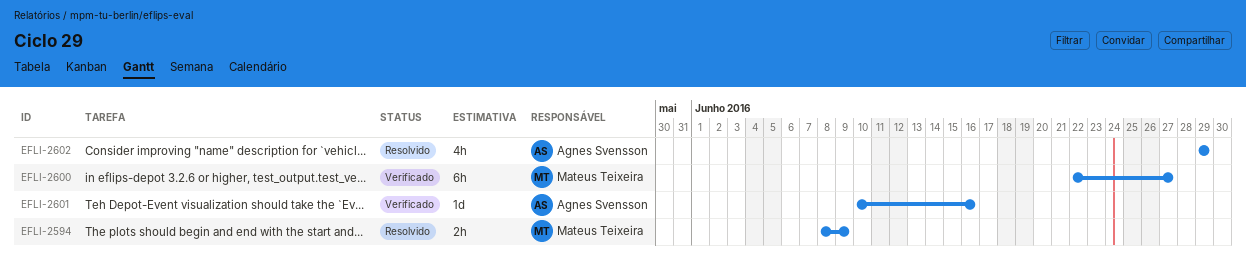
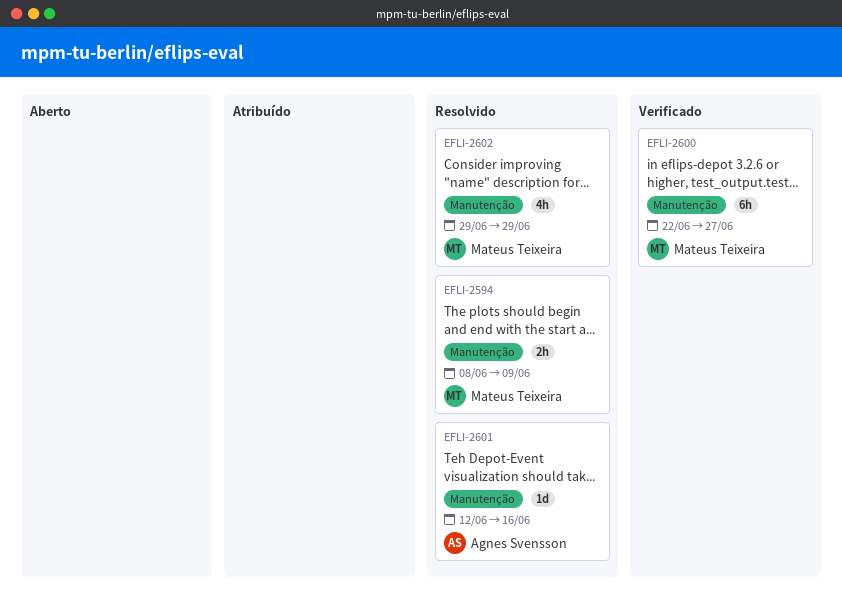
EFLI-2601, status: Verificado -> Resolvido
EFLI-2601, start: Jun 10 -> Jun 12
EFLI-2602, owner: Agnes Svensson -> Mateus Teixeira

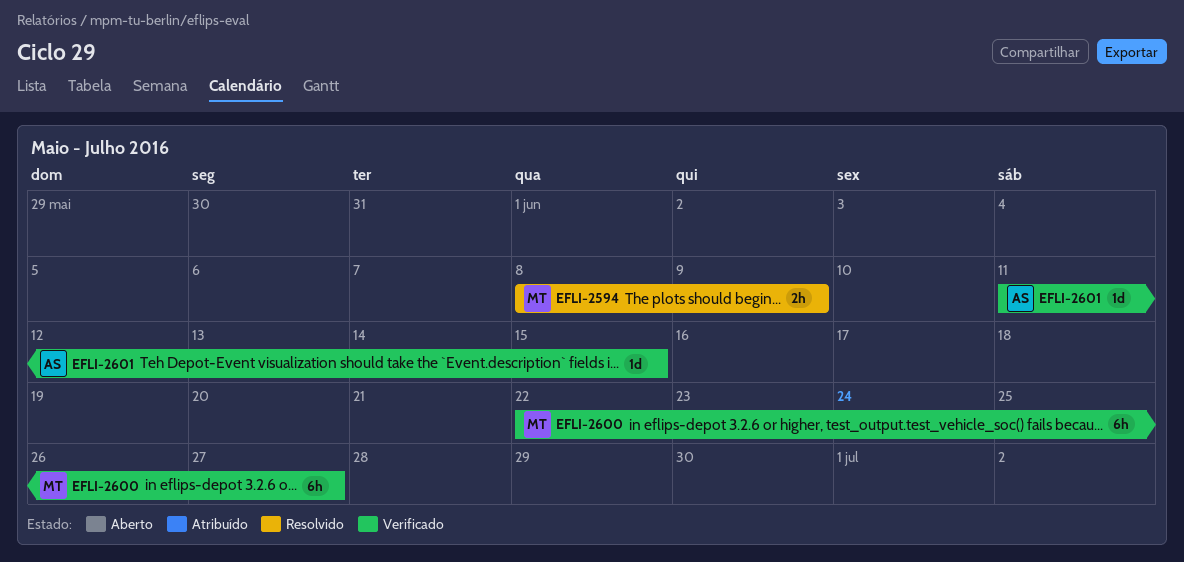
EFLI-2601, status: Resolvido -> Verificado
EFLI-2601, start: Jun 12 -> Jun 11
EFLI-2601, due: Jun 16 -> Jun 15
EFLI-2602: present -> none

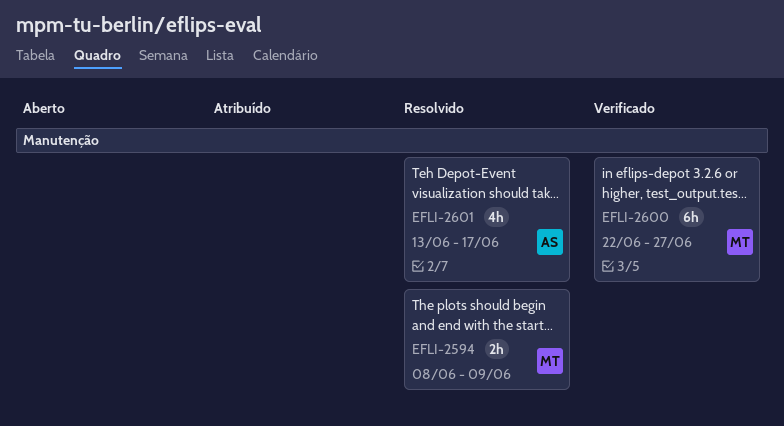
EFLI-2601, status: Verificado -> Resolvido
EFLI-2601, estimate: 1d -> 4h
EFLI-2601, start: Jun 11 -> Jun 13
EFLI-2601, due: Jun 15 -> Jun 17

